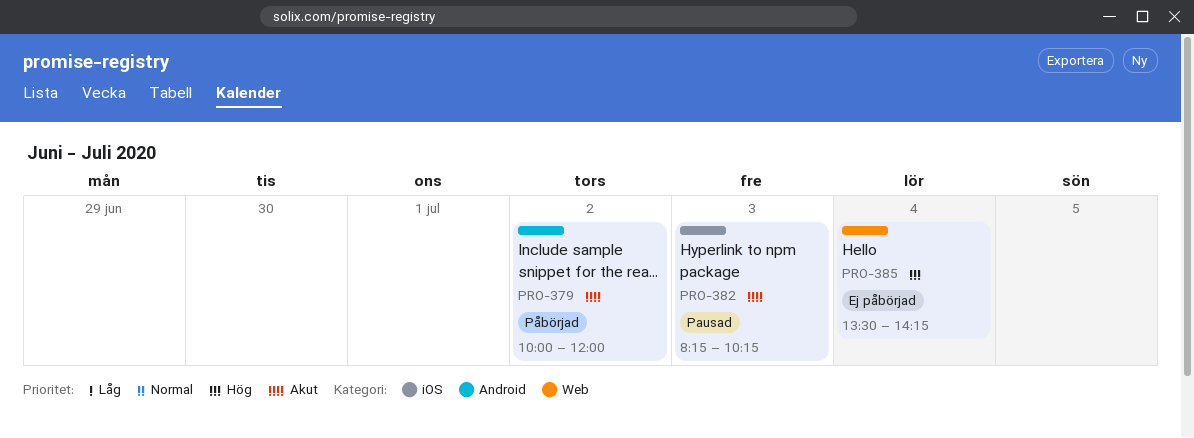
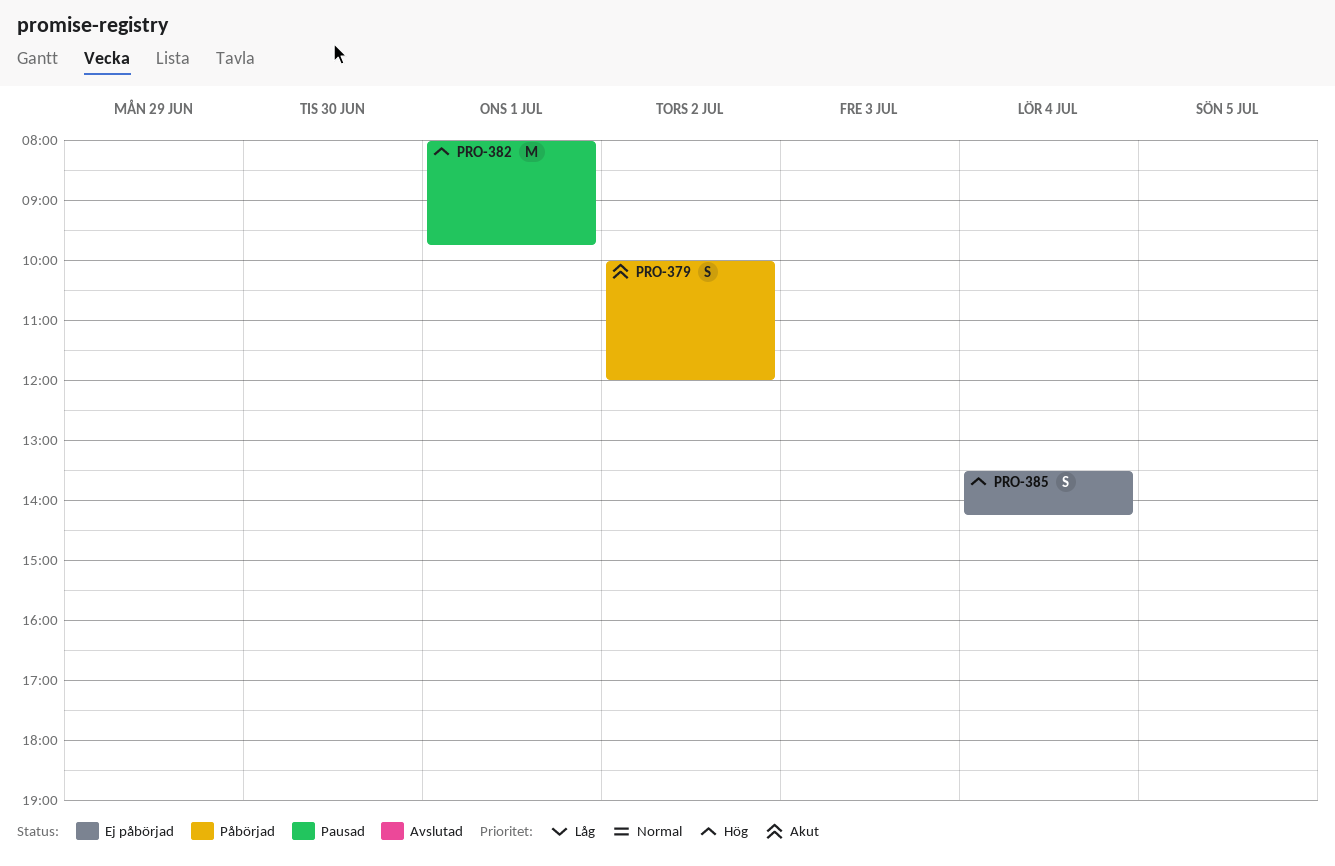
PRO-382, priority: Akut -> Hög
PRO-382, day: Jul 3 -> Jul 1
PRO-382, begins: 08:15 -> 08:00
PRO-382, ends: 10:15 -> 09:45

